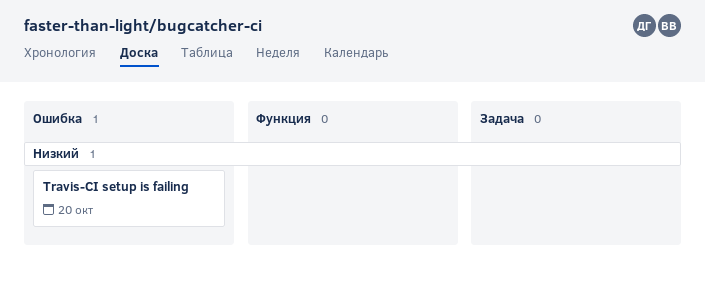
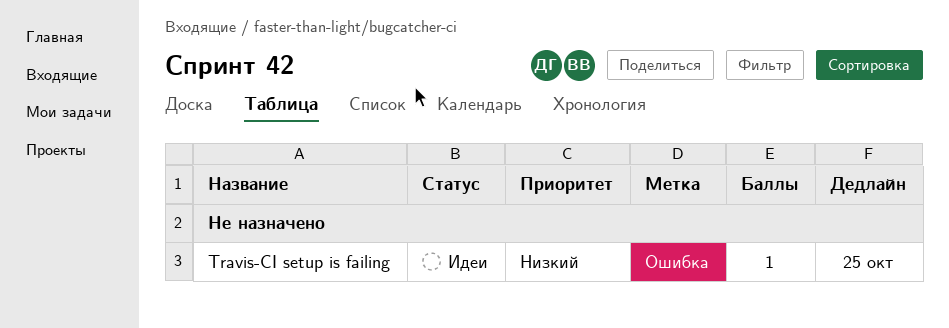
Travis-CI setup is failing, due: Oct 20 -> Oct 25

